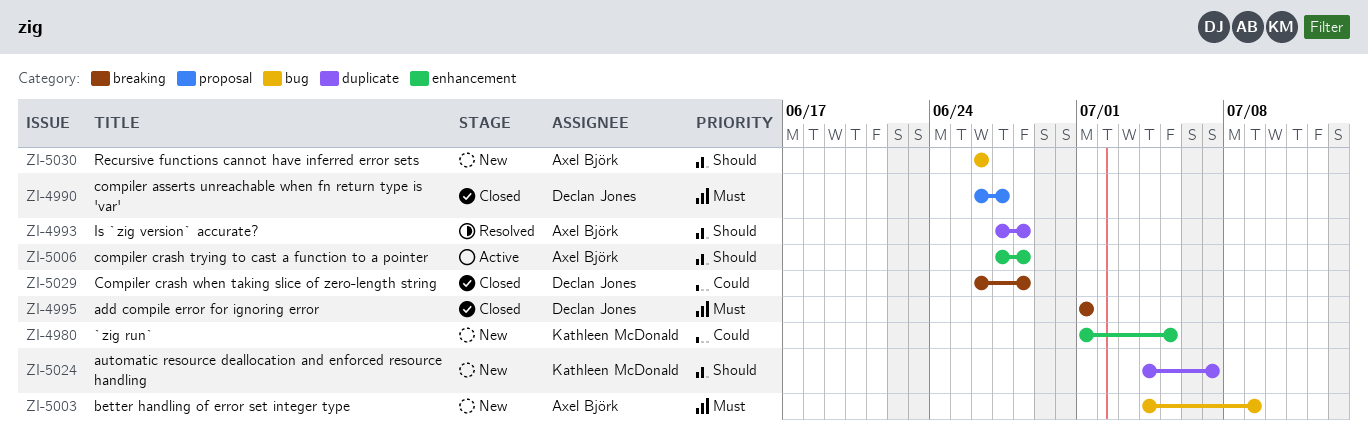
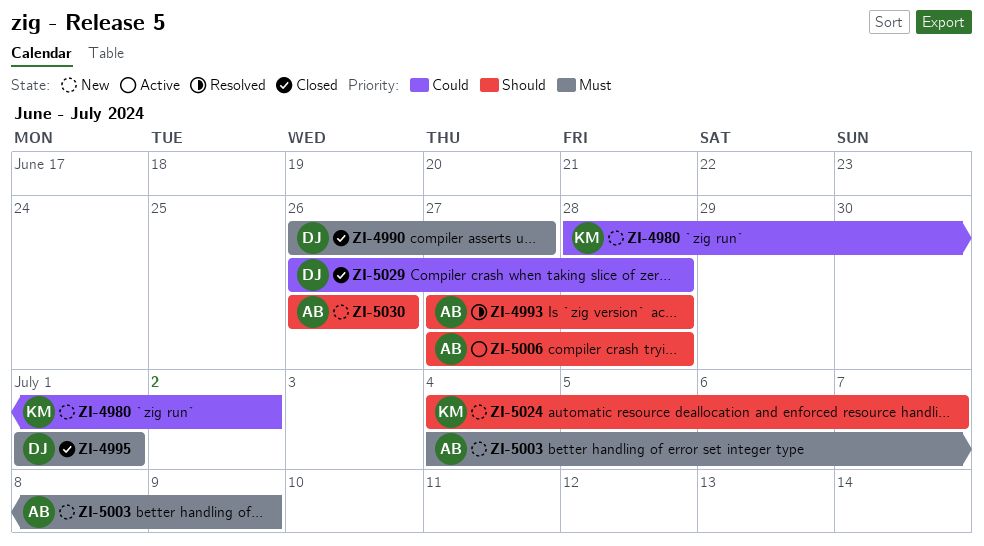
ZI-4980, start: Jul 1 -> Jun 28
ZI-4980, due: Jul 5 -> Jul 2

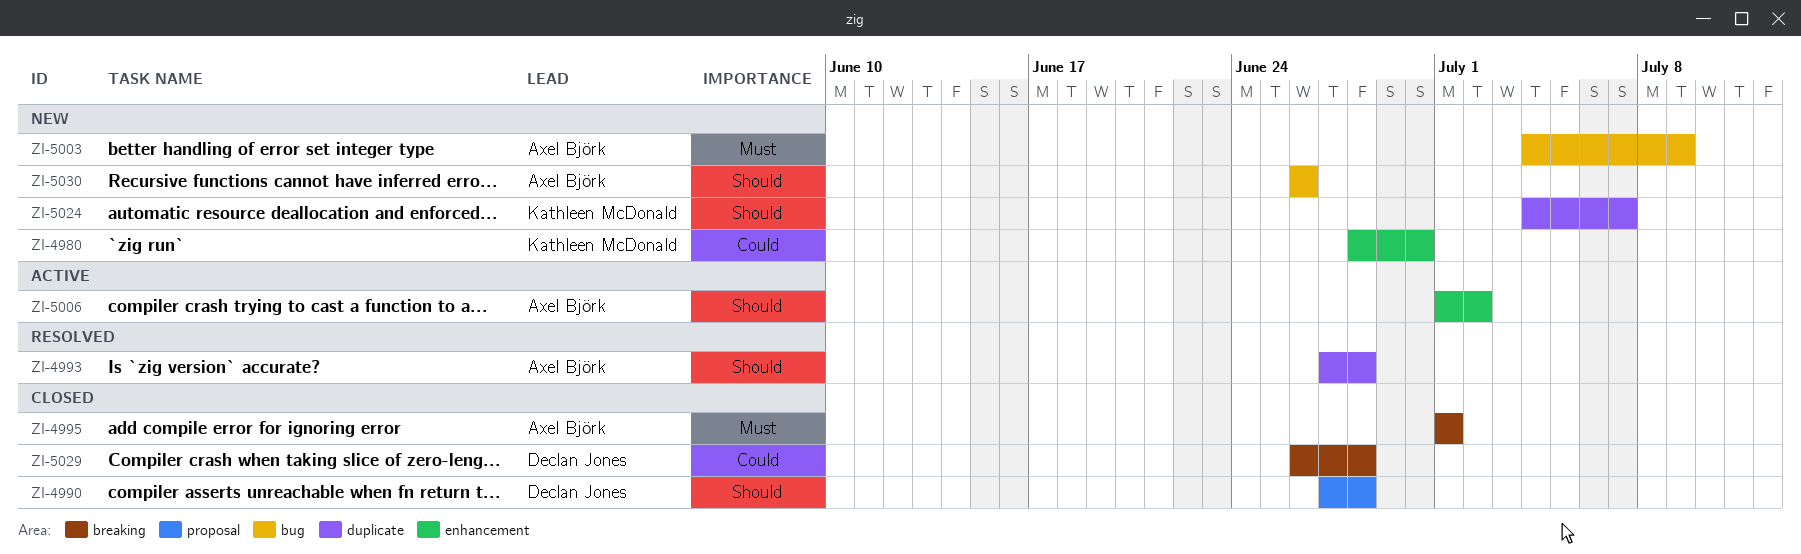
ZI-4980, due: Jul 2 -> Jun 30
ZI-4990, priority: Must -> Should
ZI-4990, start: Jun 26 -> Jun 27
ZI-4990, due: Jun 27 -> Jun 28
ZI-4995, owner: Declan Jones -> Axel Björk
ZI-5006, start: Jun 27 -> Jul 1
ZI-5006, due: Jun 28 -> Jul 2

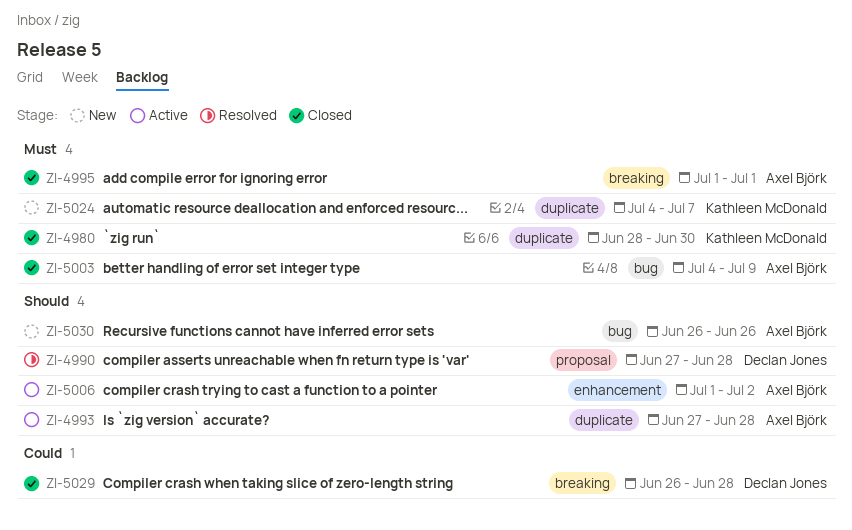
ZI-4980, status: New -> Closed
ZI-4980, priority: Could -> Must
ZI-4980, label: enhancement -> duplicate
ZI-4990, status: Closed -> Resolved
ZI-4993, status: Resolved -> Active
ZI-5003, status: New -> Closed
ZI-5024, priority: Should -> Must

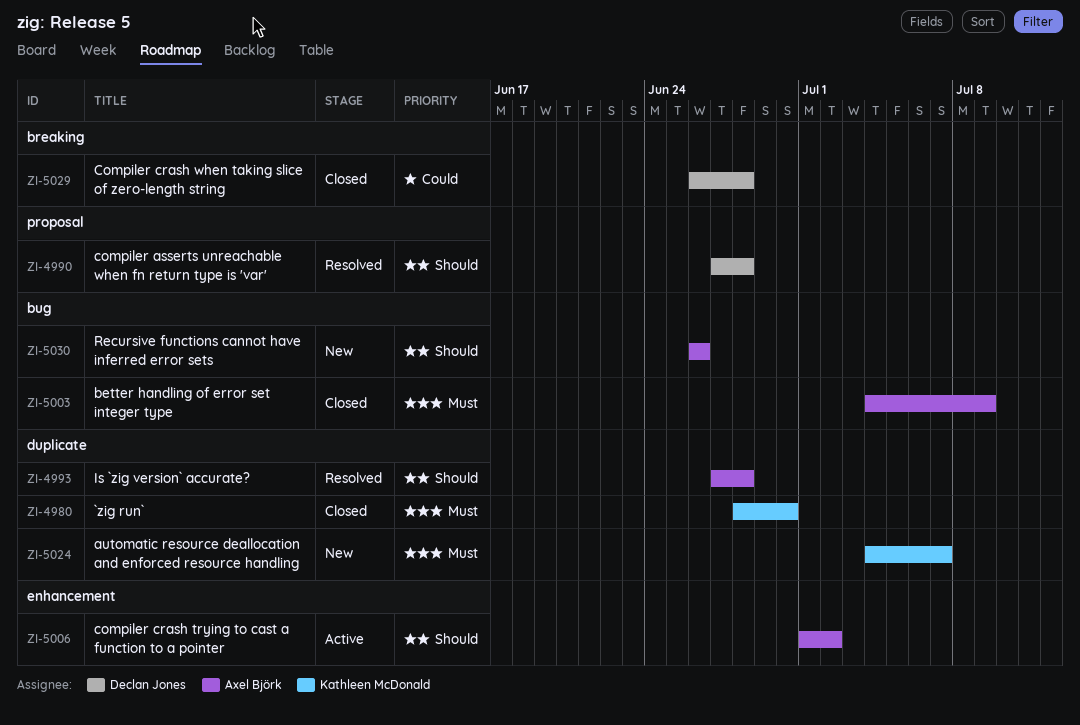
ZI-4993, status: Active -> Resolved
ZI-4995: present -> none

